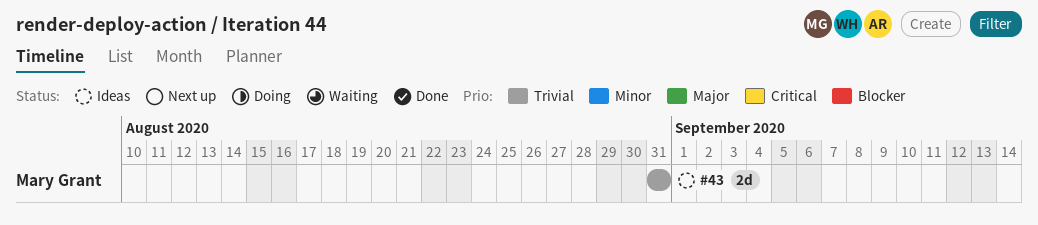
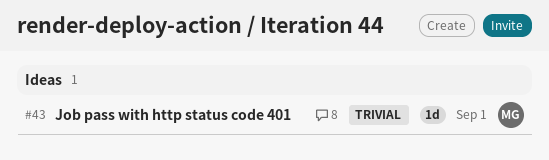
#43, estimate: 2d -> 1d
#43, due: Aug 31 -> Sep 1

